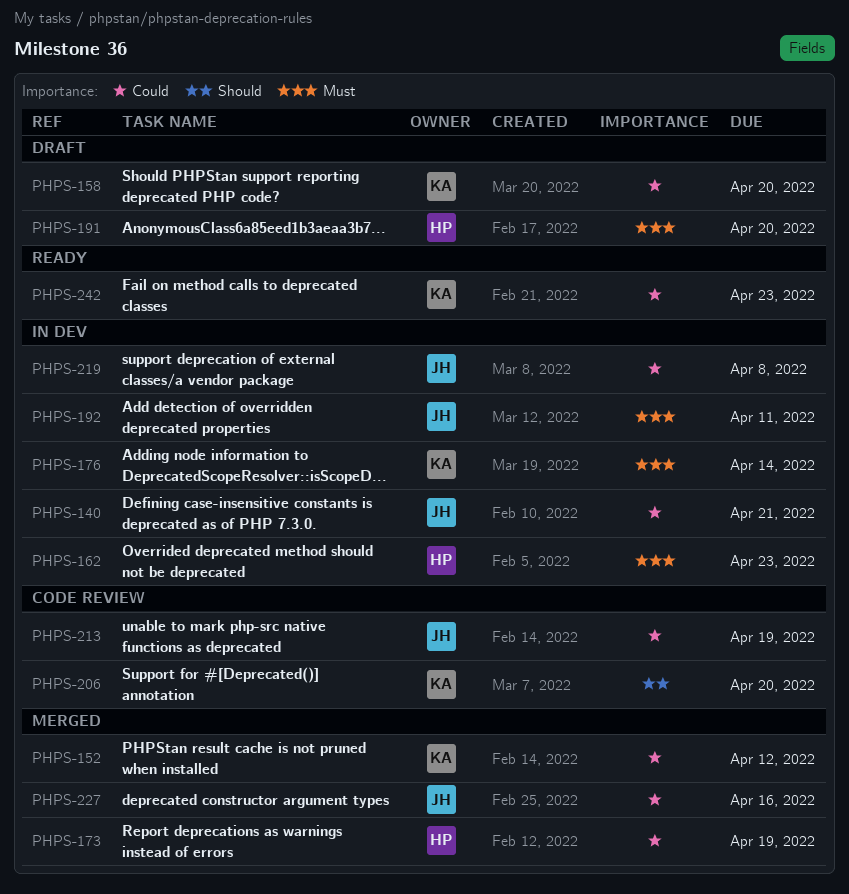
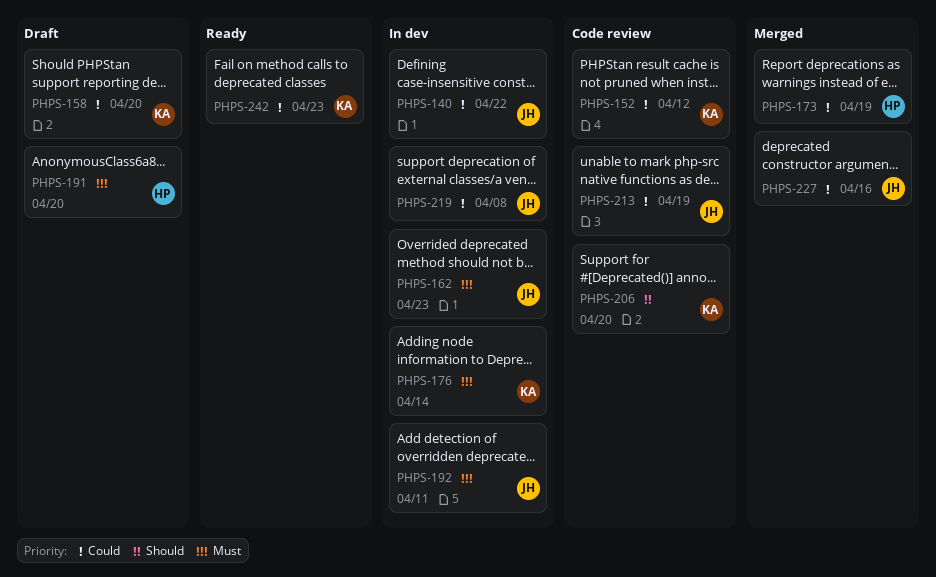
PHPS-140, due: Apr 21 -> Apr 22
PHPS-152, status: Merged -> Code review
PHPS-162, owner: HP -> JH

